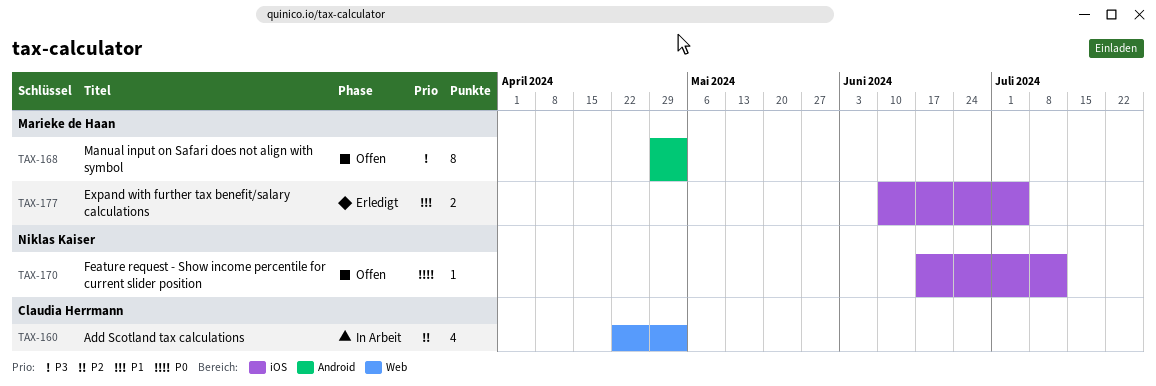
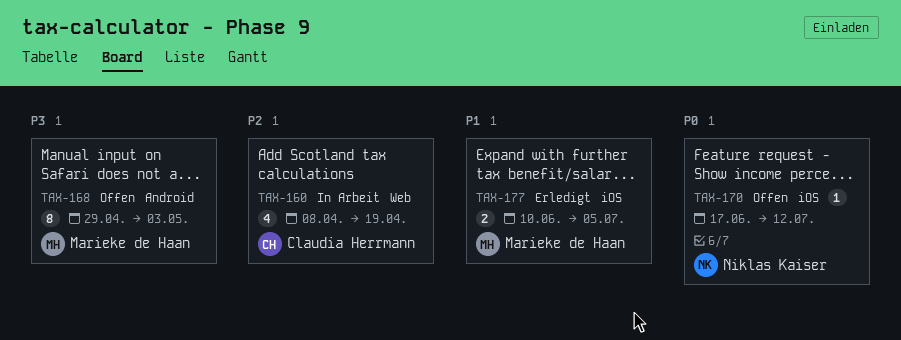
TAX-160, start: Apr 22 -> Apr 8
TAX-160, due: May 3 -> Apr 19

